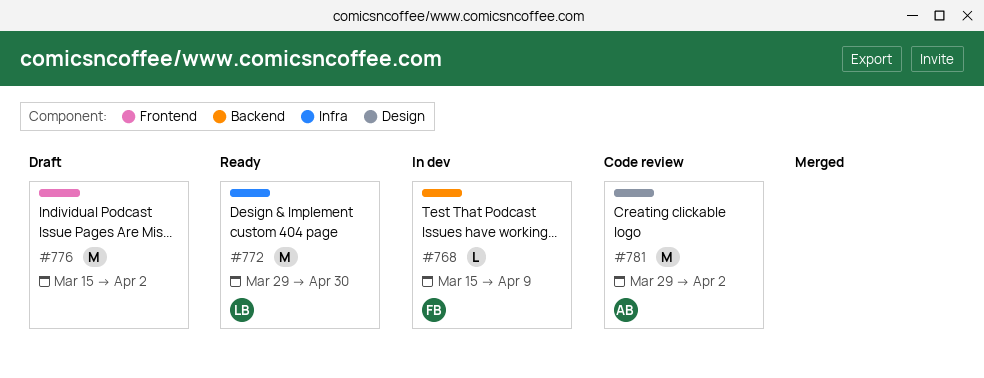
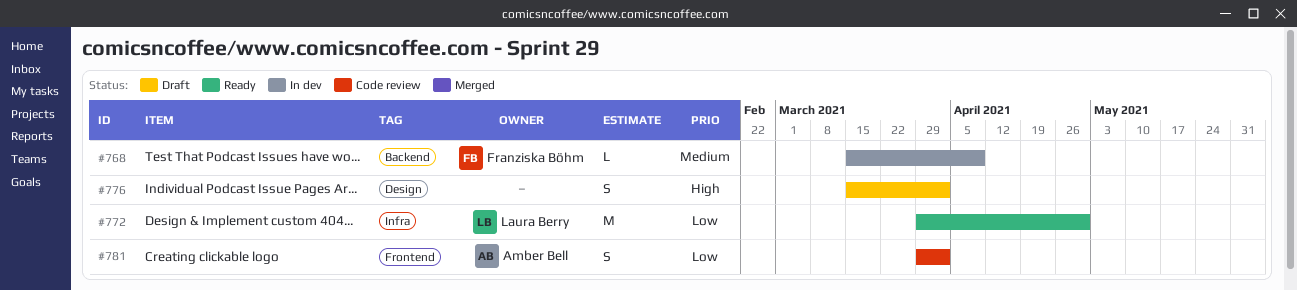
#776, label: Frontend -> Design
#776, estimate: M -> S
#781, label: Design -> Frontend
#781, estimate: M -> S

